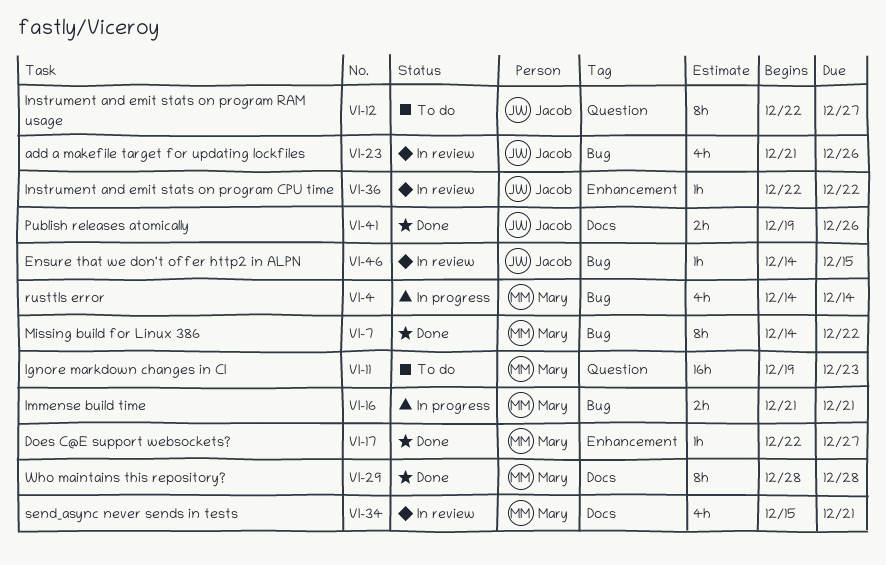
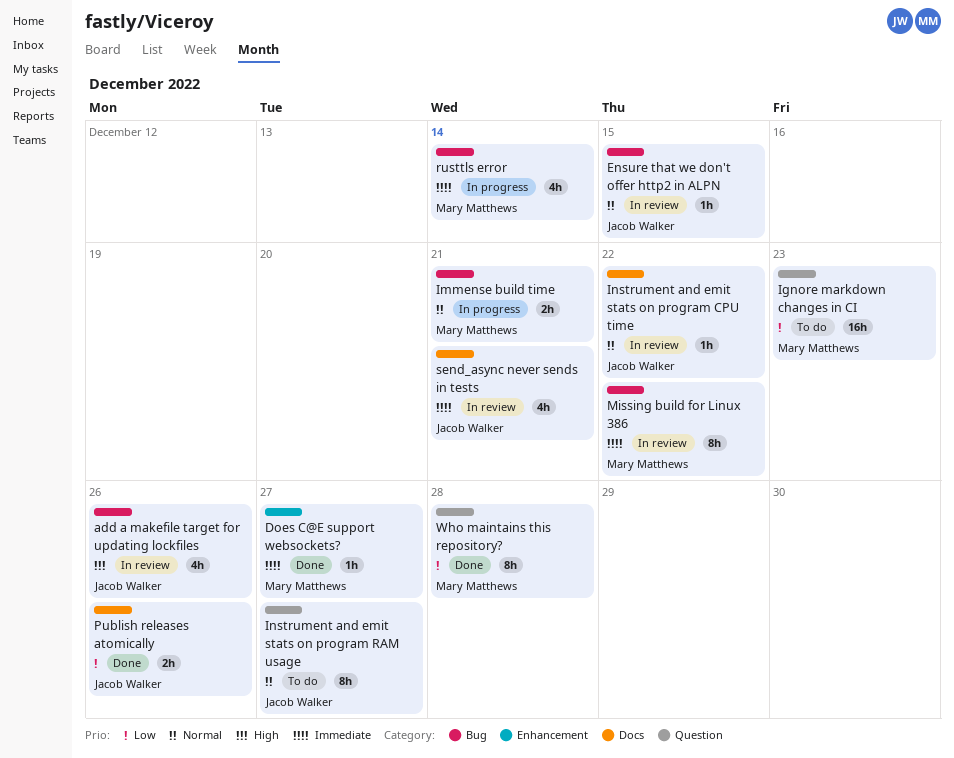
Instrument and emit stats on program CPU time, label: Enhancement -> Docs
Missing build for Linux 386, status: Done -> In review
send_async never sends in tests, owner: Mary Matthews -> Jacob Walker
Who maintains this repository?, label: Docs -> Question

